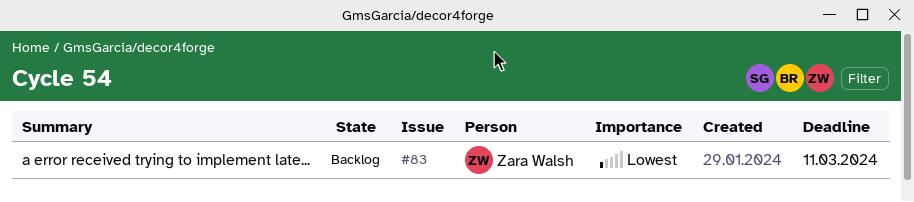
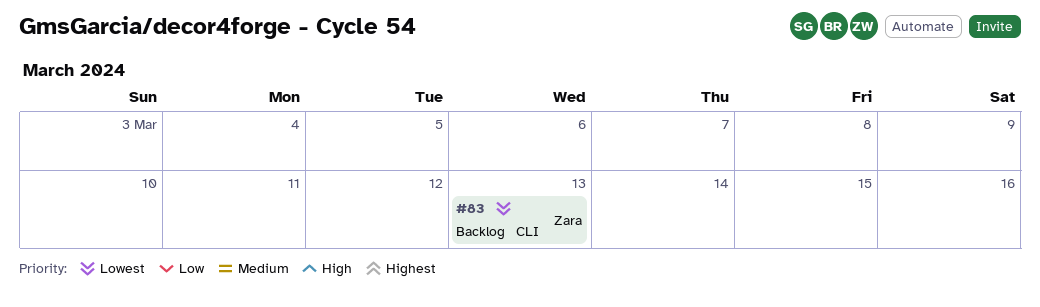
#83, due: Mar 11 -> Mar 13

